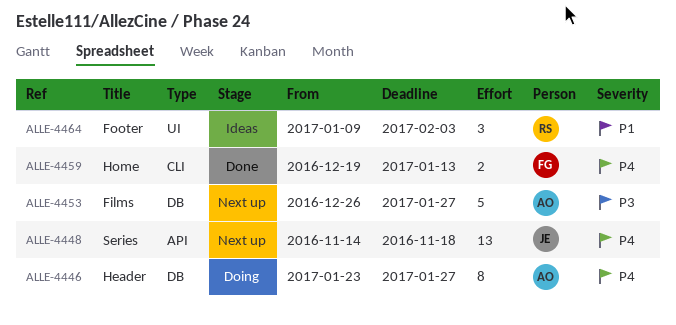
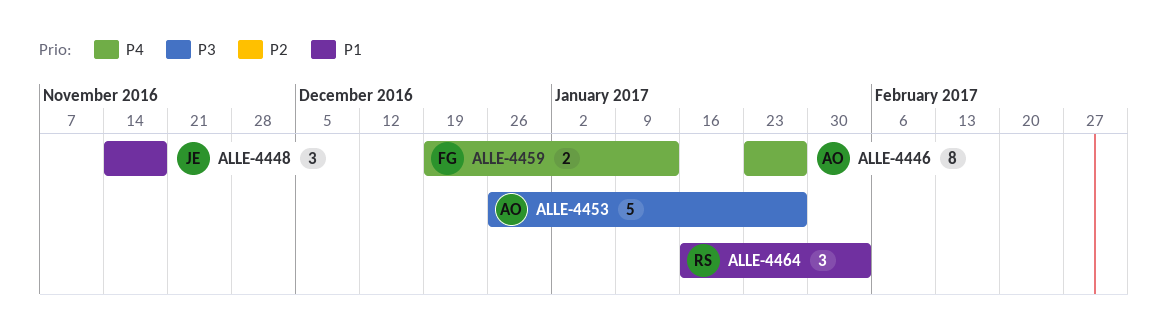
ALLE-4448, priority: P4 -> P1
ALLE-4448, estimate: 13 -> 3
ALLE-4464, start: Jan 9 -> Jan 16

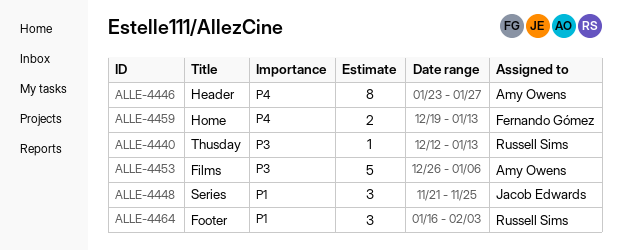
ALLE-4440: none -> present
ALLE-4448, start: Nov 14 -> Nov 21
ALLE-4448, due: Nov 18 -> Nov 25
ALLE-4453, due: Jan 27 -> Jan 6

